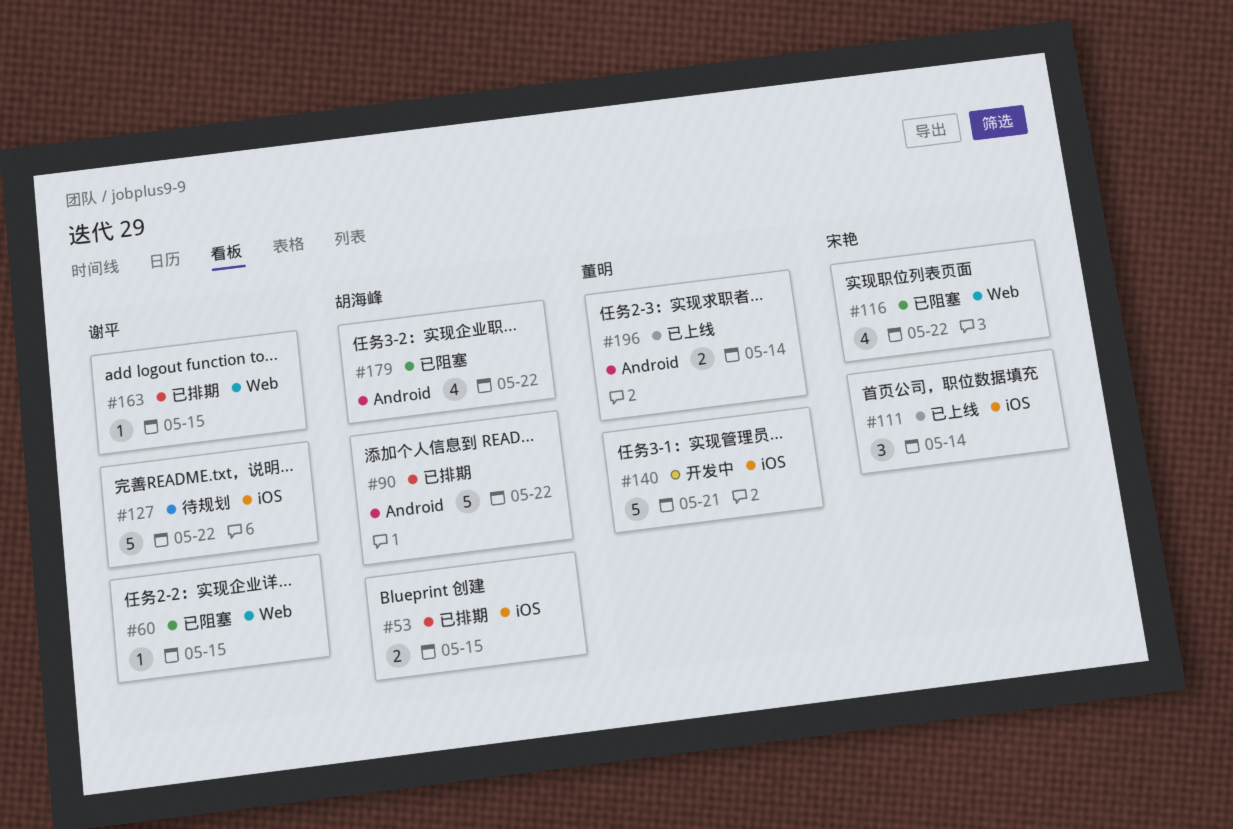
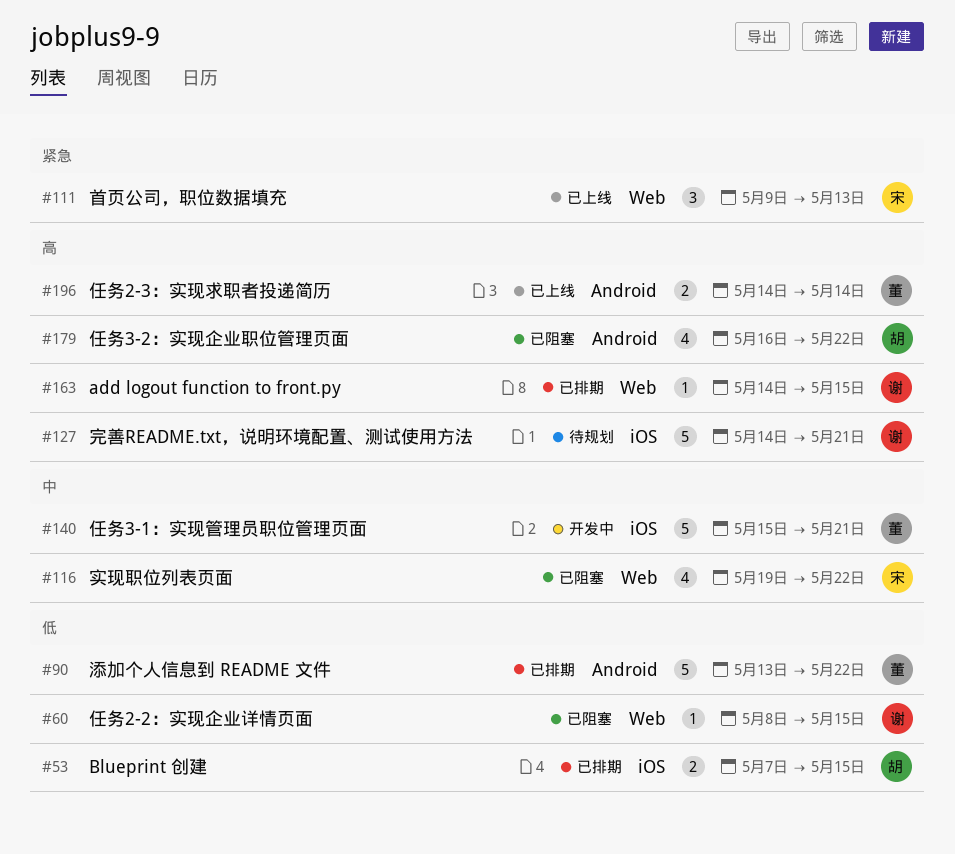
#90, owner: 胡海峰 -> 董明
#111, label: iOS -> Web
#111, due: May 14 -> May 13
#127, due: May 22 -> May 21

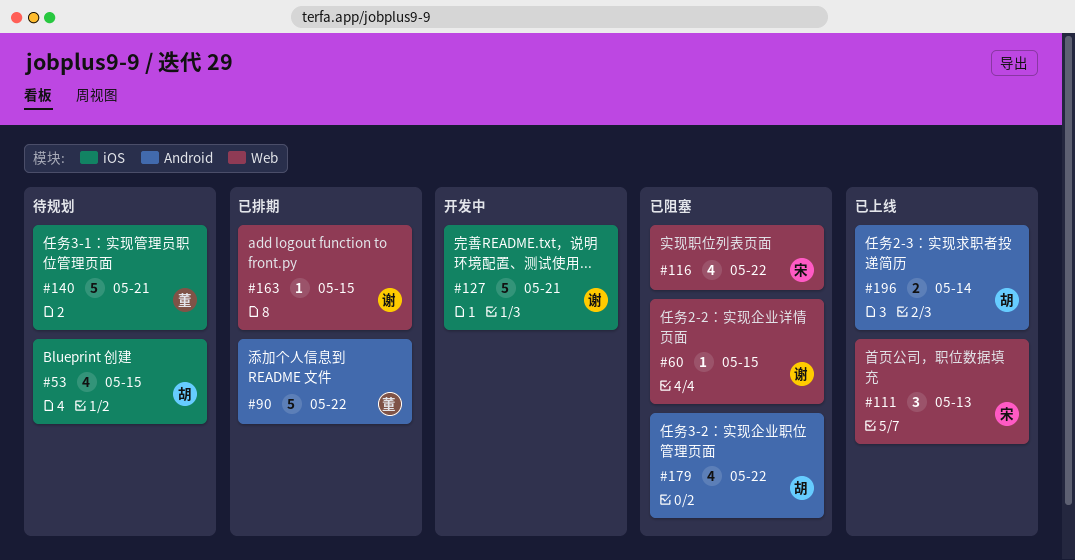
#53, status: 已排期 -> 待规划
#53, estimate: 2 -> 4
#127, status: 待规划 -> 开发中
#140, status: 开发中 -> 待规划
#196, owner: 董 -> 胡

